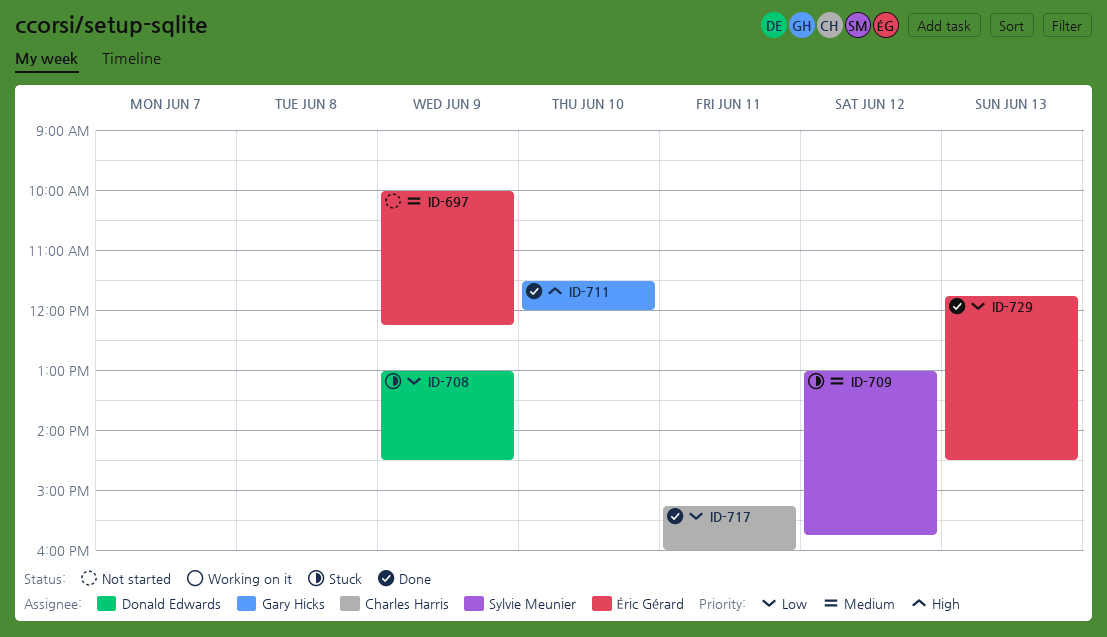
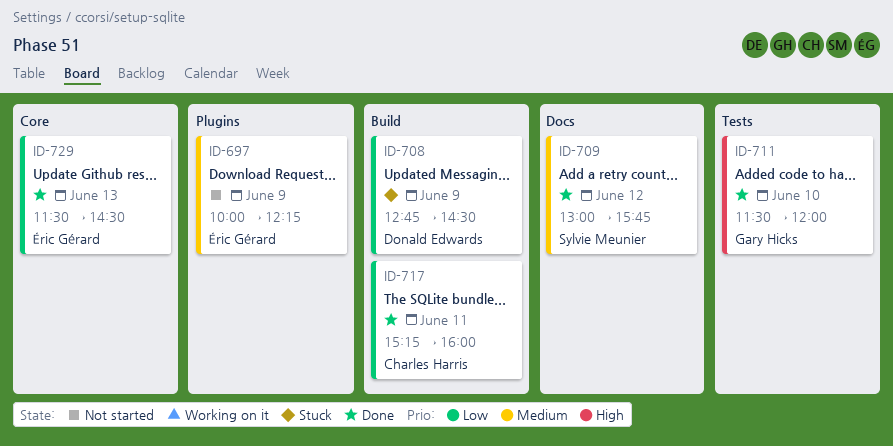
ID-708, begins: 13:00 -> 12:45
ID-709, status: Stuck -> Done
ID-729, begins: 11:45 -> 11:30

